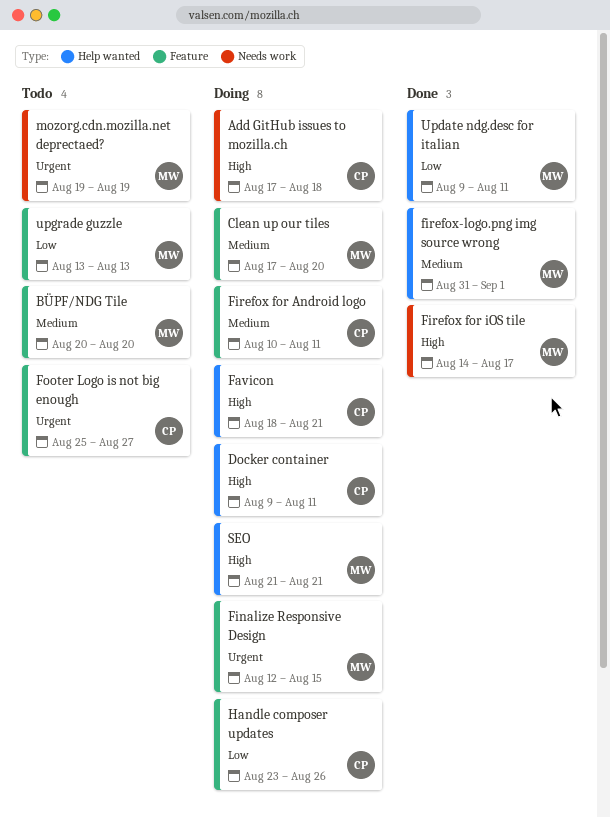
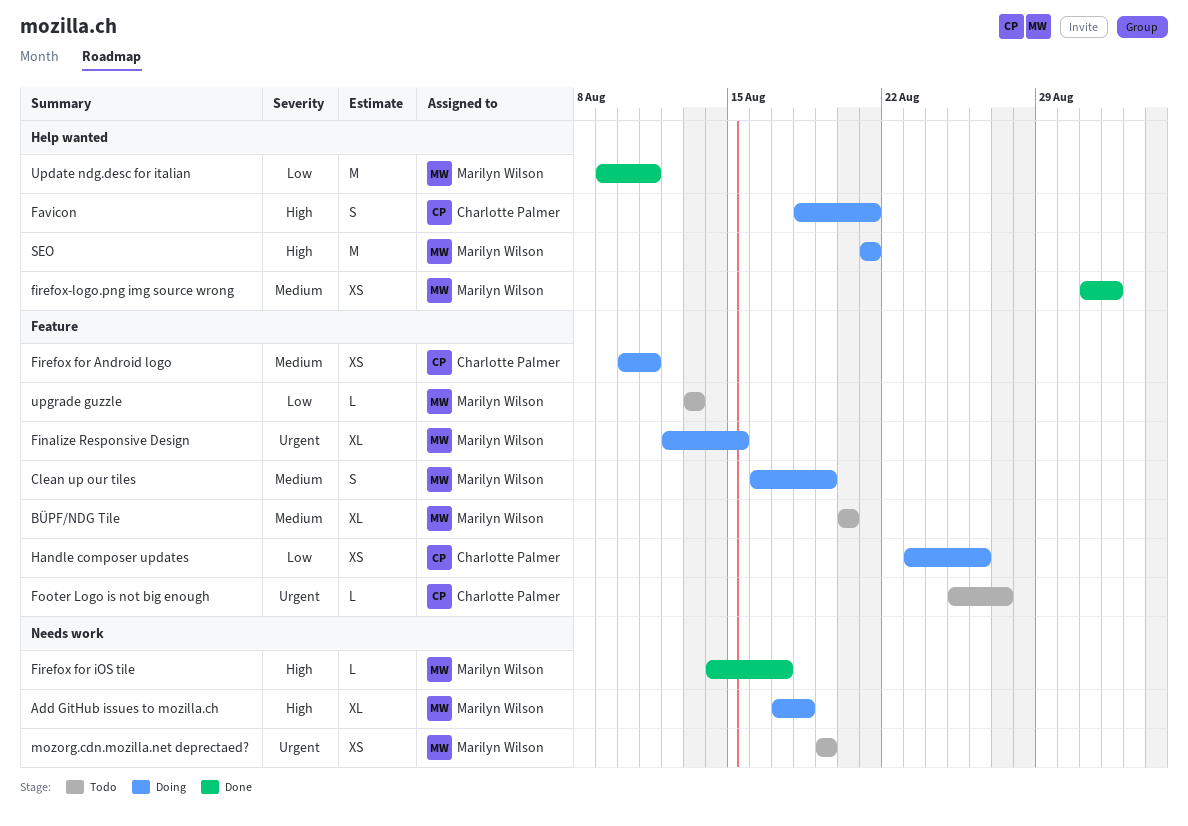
Add GitHub issues to mozilla.ch, owner: Charlotte Palmer -> Marilyn Wilson
Clean up our tiles, start: Aug 17 -> Aug 16
Clean up our tiles, due: Aug 20 -> Aug 19
Docker container: present -> none

